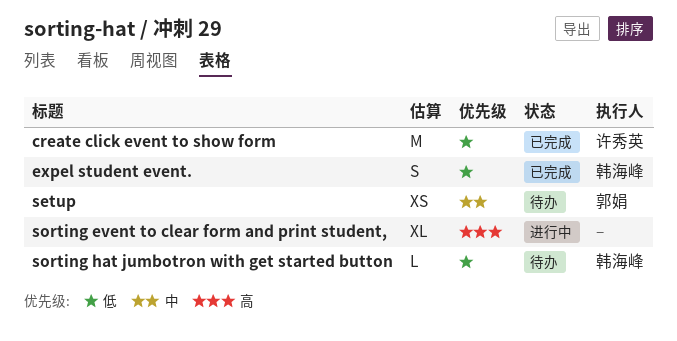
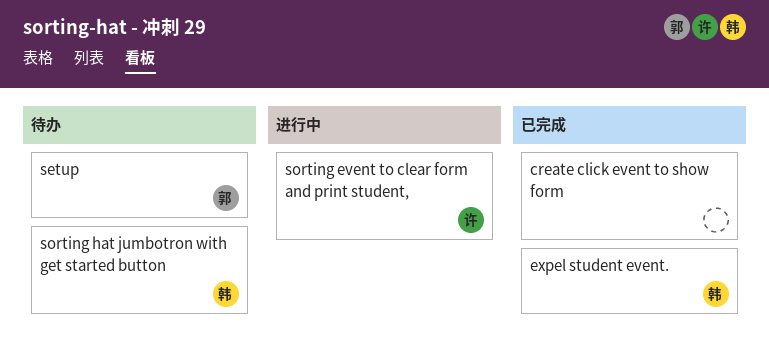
create click event to show form, owner: 许秀英 -> none
sorting event to clear form and print student,, owner: none -> 许秀英

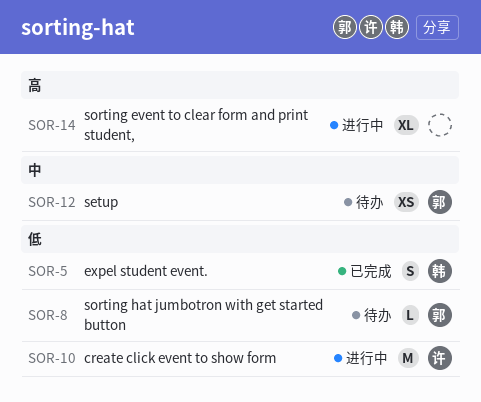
create click event to show form, status: 已完成 -> 进行中
create click event to show form, owner: none -> 许
sorting event to clear form and print student,, owner: 许 -> none
sorting hat jumbotron with get started button, owner: 韩 -> 郭

